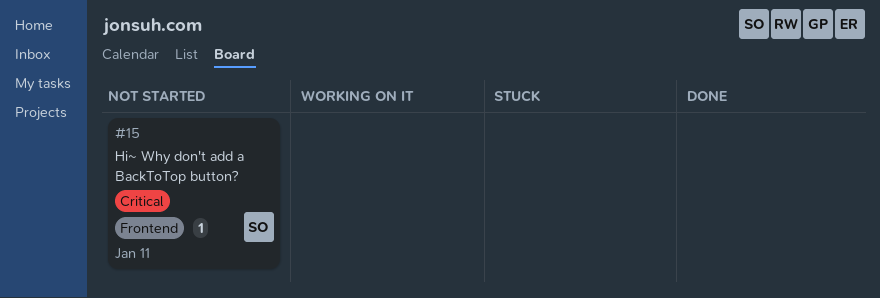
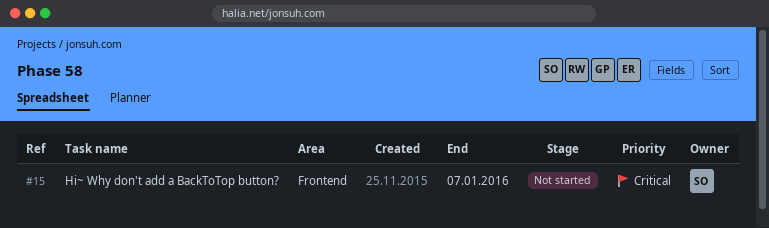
#15, due: Jan 11 -> Jan 7

